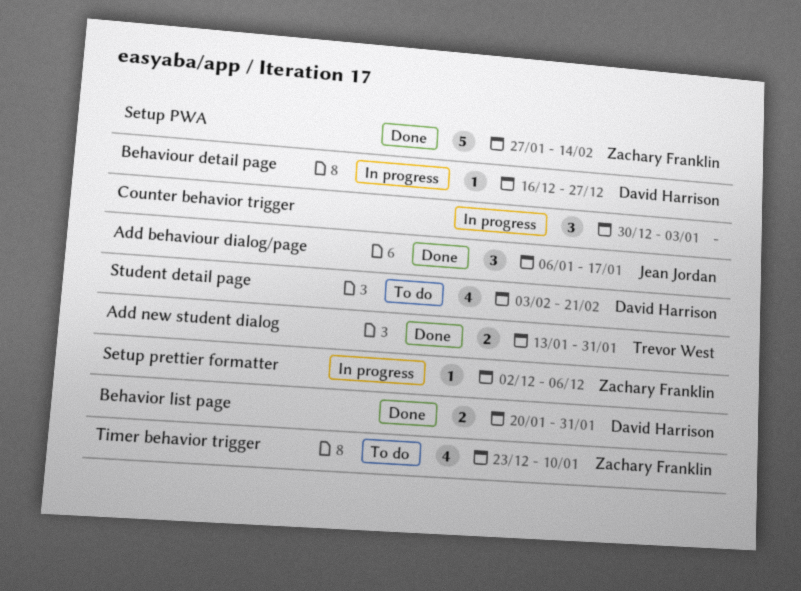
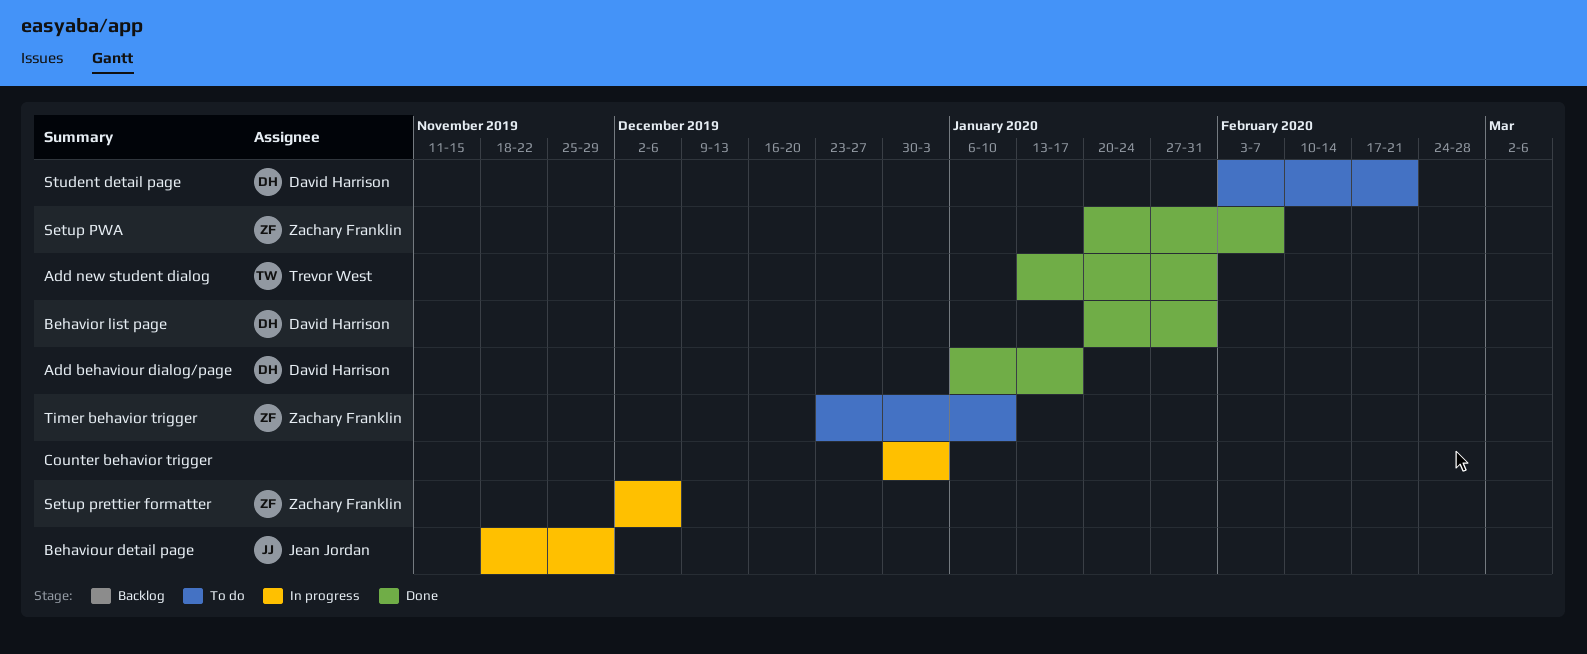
Add behaviour dialog/page, owner: Jean Jordan -> David Harrison
Behaviour detail page, owner: David Harrison -> Jean Jordan
Behaviour detail page, start: Dec 16 -> Nov 18
Behaviour detail page, due: Dec 27 -> Nov 29
Setup PWA, start: Jan 27 -> Jan 20
Setup PWA, due: Feb 14 -> Feb 7

